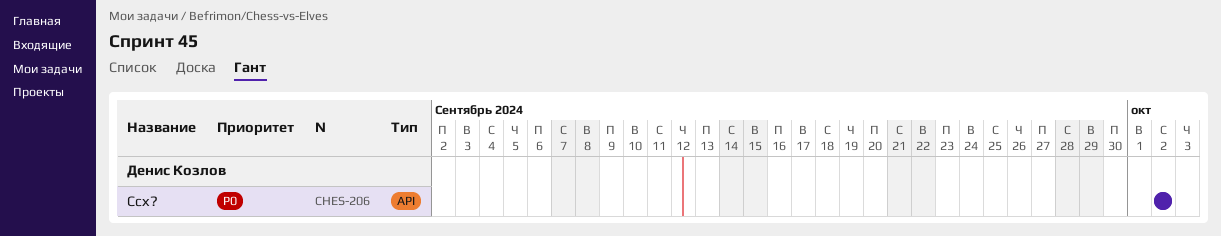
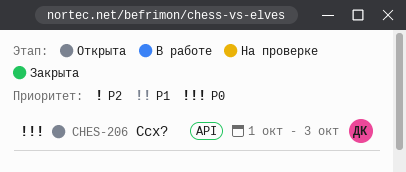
CHES-206, start: Oct 2 -> Oct 1
CHES-206, due: Oct 2 -> Oct 3

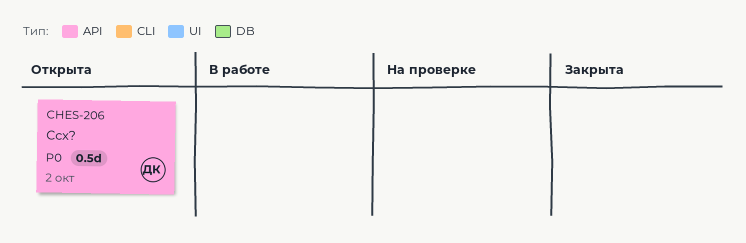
CHES-206, due: Oct 3 -> Oct 2

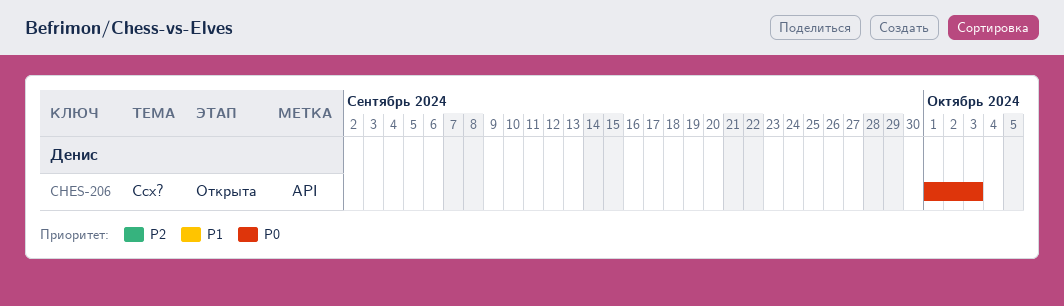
CHES-206, due: Oct 2 -> Oct 3

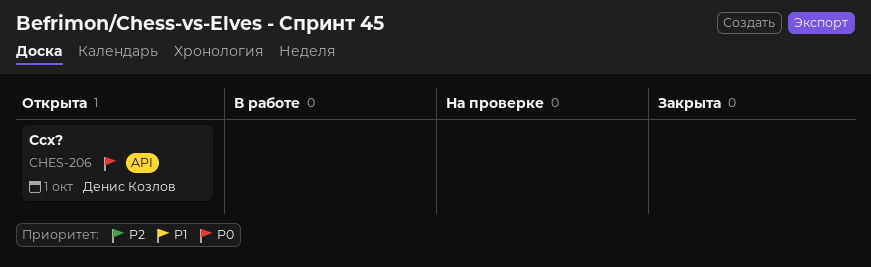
CHES-206, due: Oct 3 -> Oct 1

